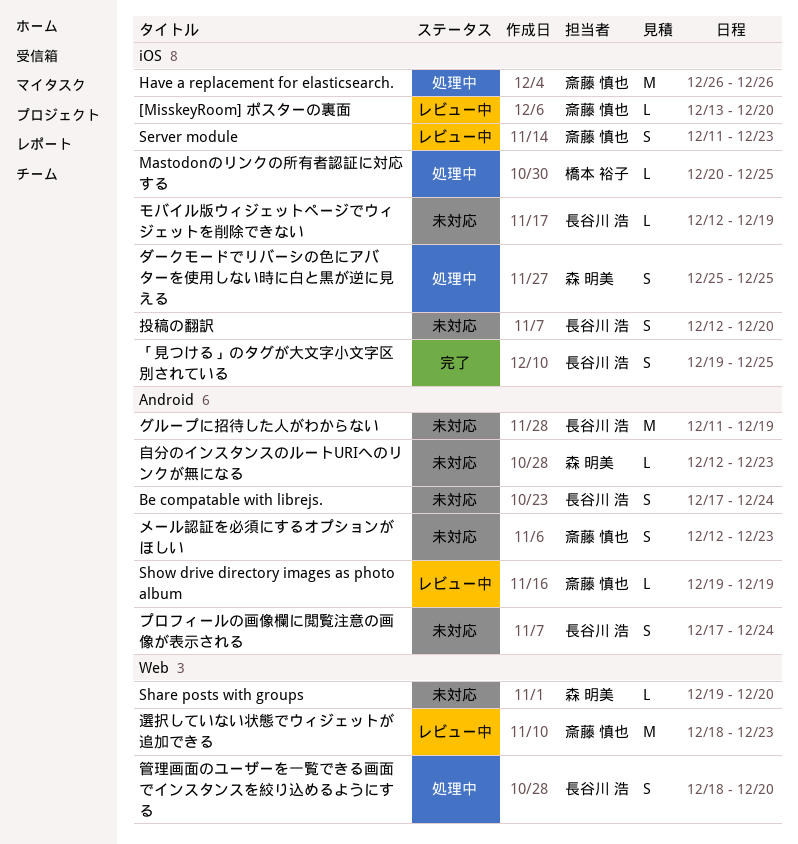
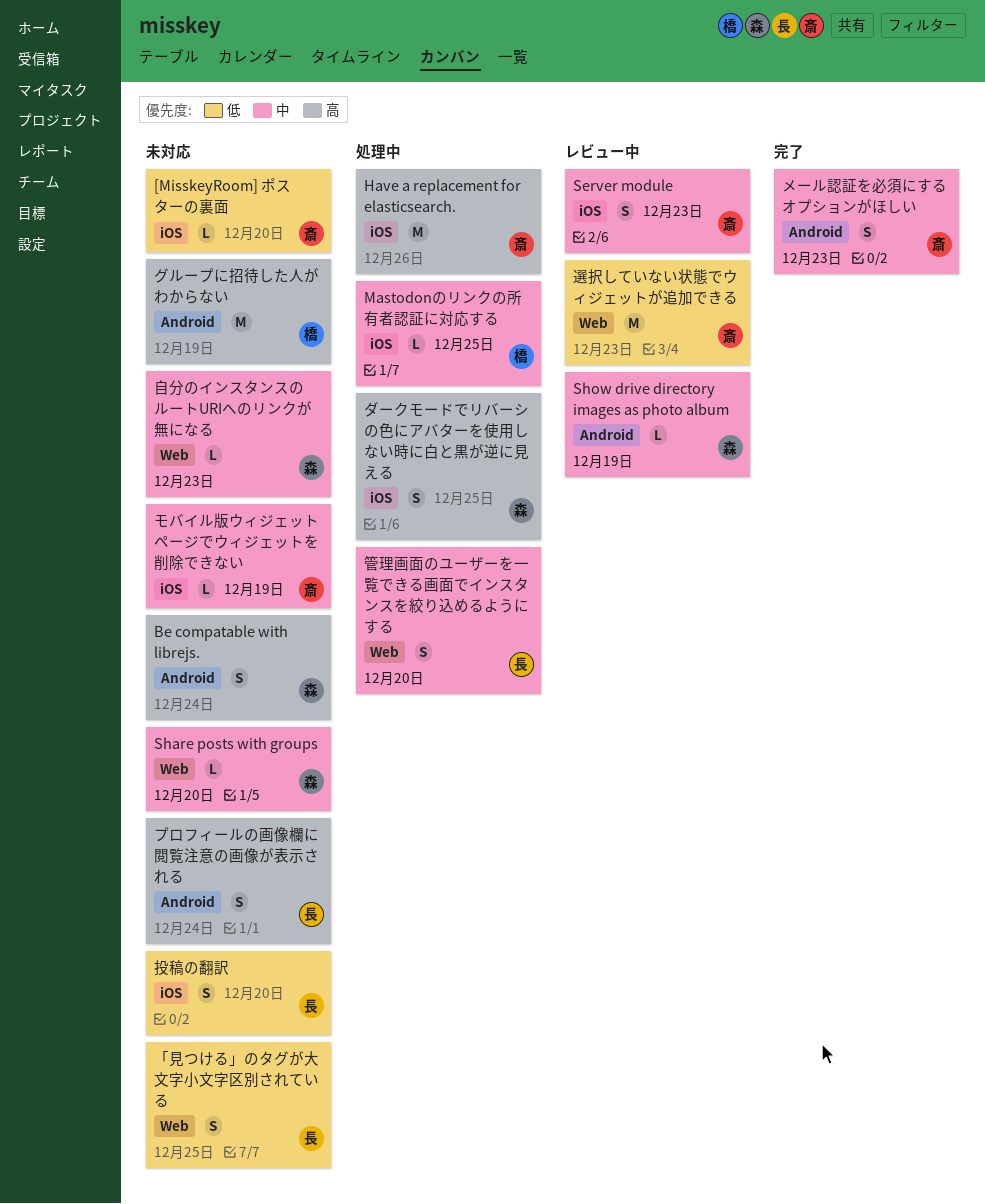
[MisskeyRoom] ポスターの裏面, status: レビュー中 -> 未対応
Be compatable with librejs., owner: 長谷川 浩 -> 森 明美
Show drive directory images as photo album, owner: 斎藤 慎也 -> 森 明美
「見つける」のタグが大文字小文字区別されている, status: 完了 -> 未対応
「見つける」のタグが大文字小文字区別されている, label: iOS -> Web
グループに招待した人がわからない, owner: 長谷川 浩 -> 橋本 裕子
メール認証を必須にするオプションがほしい, status: 未対応 -> 完了
モバイル版ウィジェットページでウィジェットを削除できない, owner: 長谷川 浩 -> 斎藤 慎也
自分のインスタンスのルートURIへのリンクが無になる, label: Android -> Web

